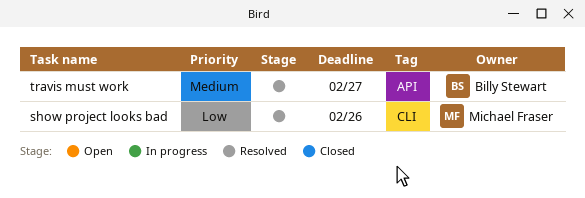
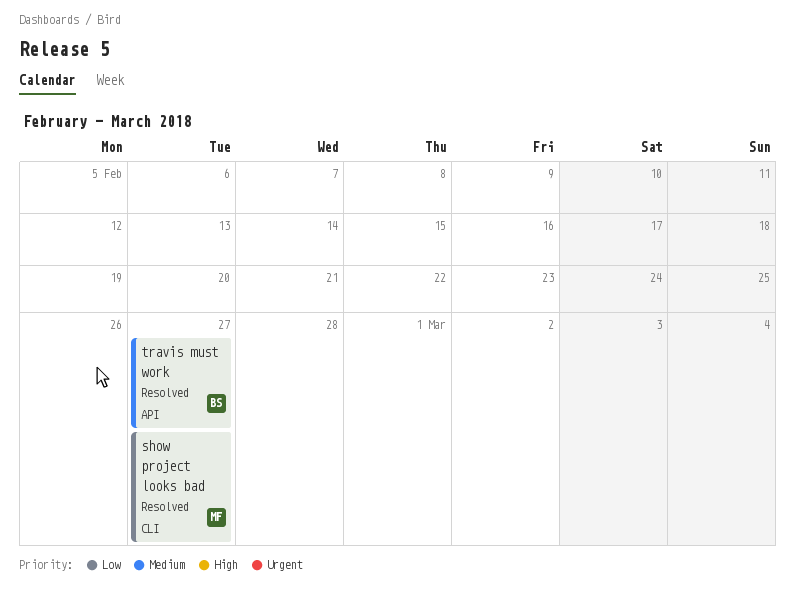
show project looks bad, due: Feb 26 -> Feb 27

